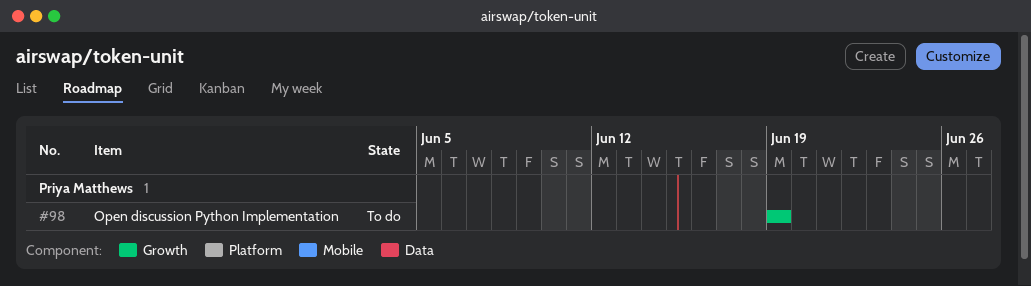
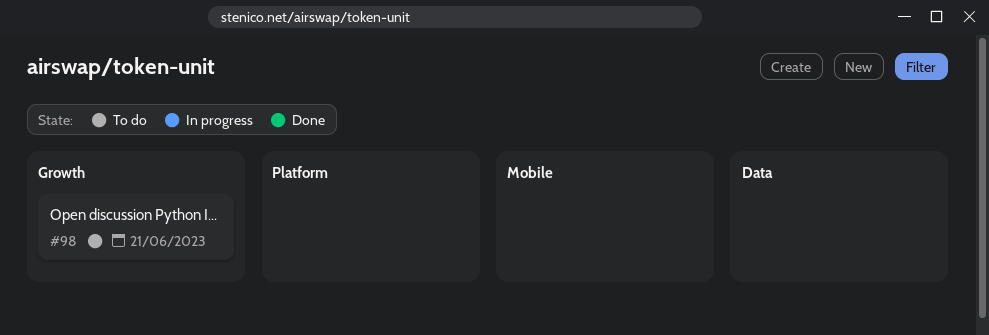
#98, due: Jun 19 -> Jun 21

